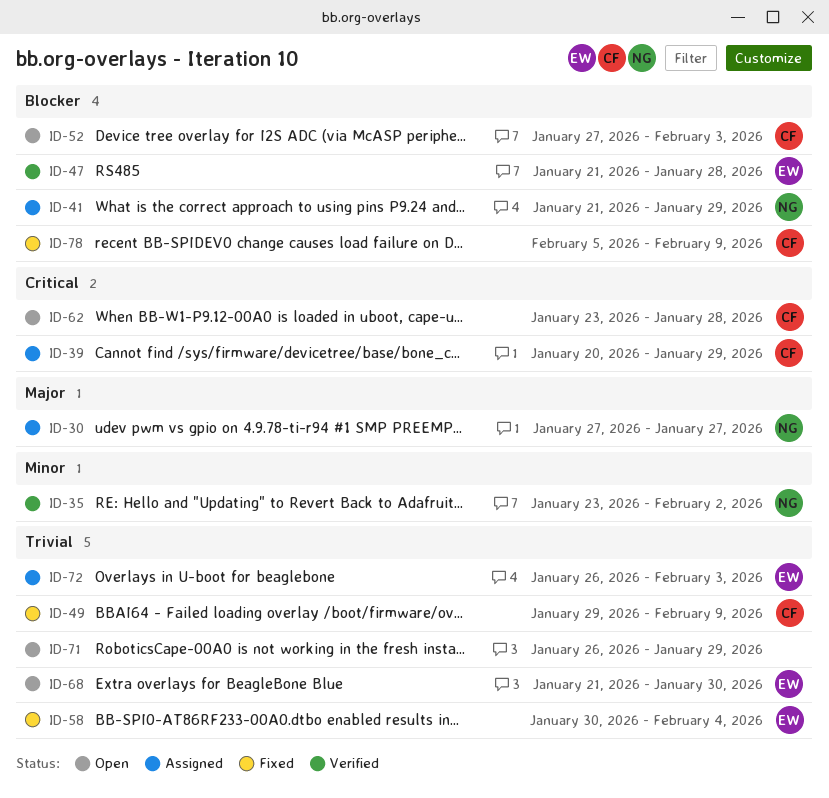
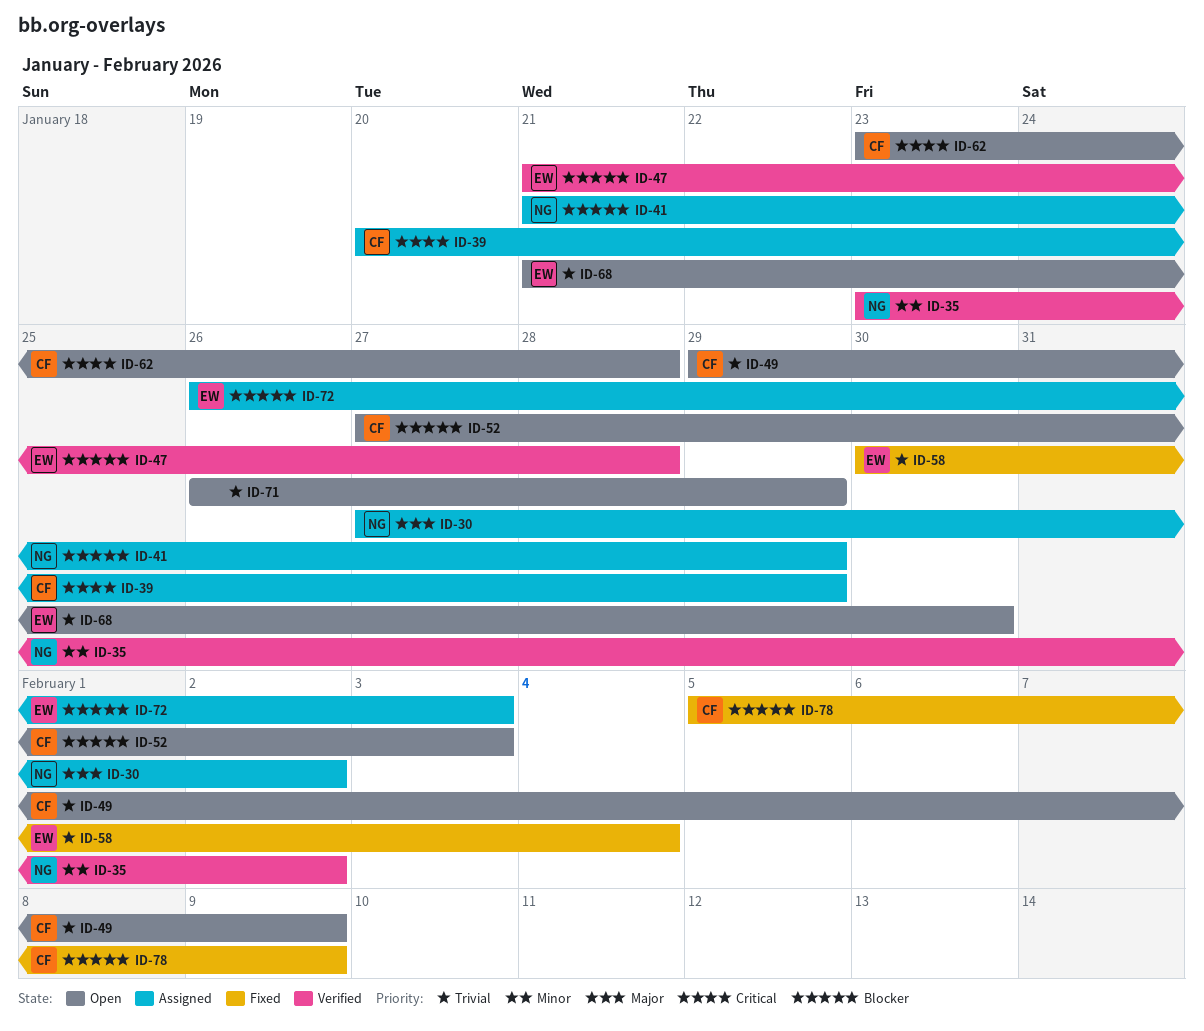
ID-30, due: Jan 27 -> Feb 2
ID-49, status: Fixed -> Open
ID-72, priority: Trivial -> Blocker

